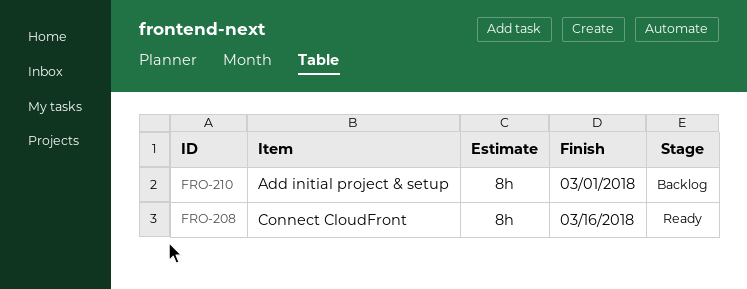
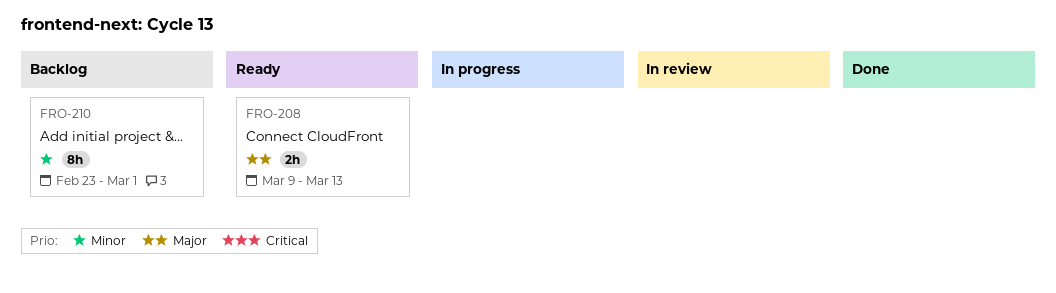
FRO-208, estimate: 8h -> 2h
FRO-208, due: Mar 16 -> Mar 13

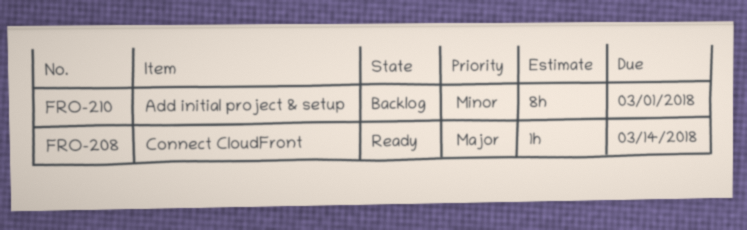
FRO-208, estimate: 2h -> 1h
FRO-208, due: Mar 13 -> Mar 14

